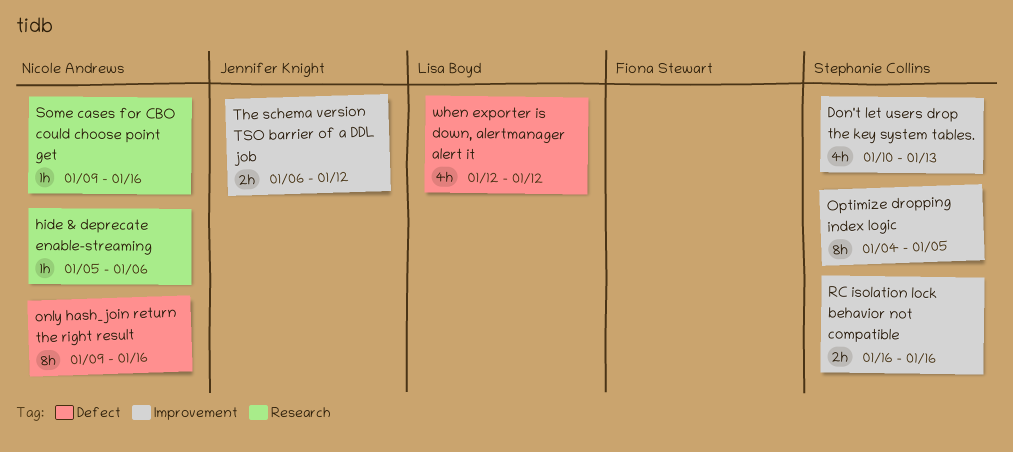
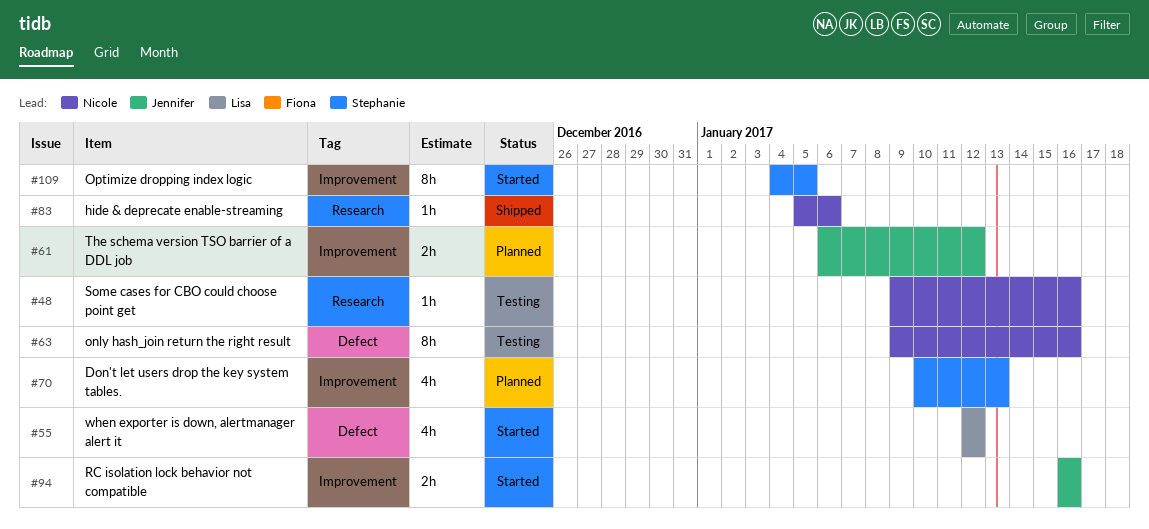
RC isolation lock behavior not compatible, owner: Stephanie Collins -> Jennifer Knight

